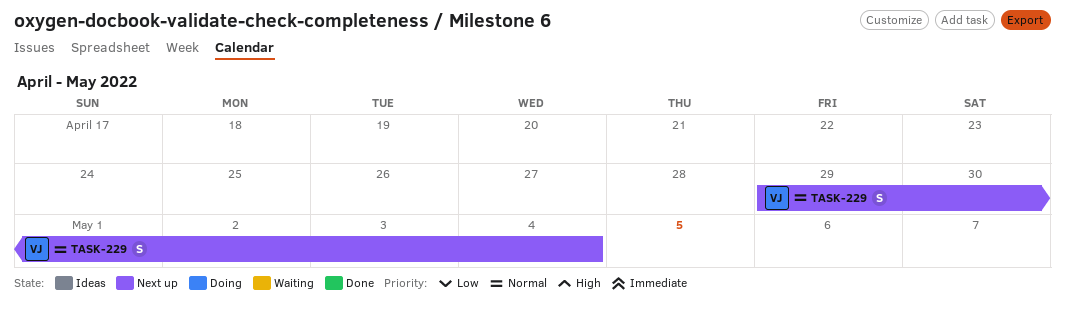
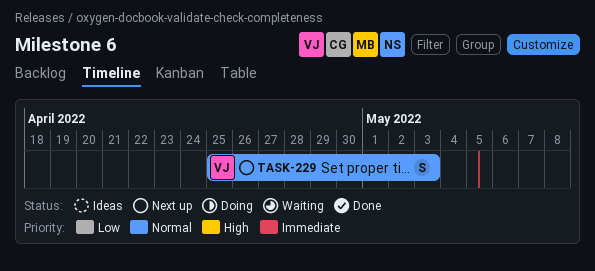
TASK-229, start: Apr 29 -> Apr 25
TASK-229, due: May 4 -> May 3

